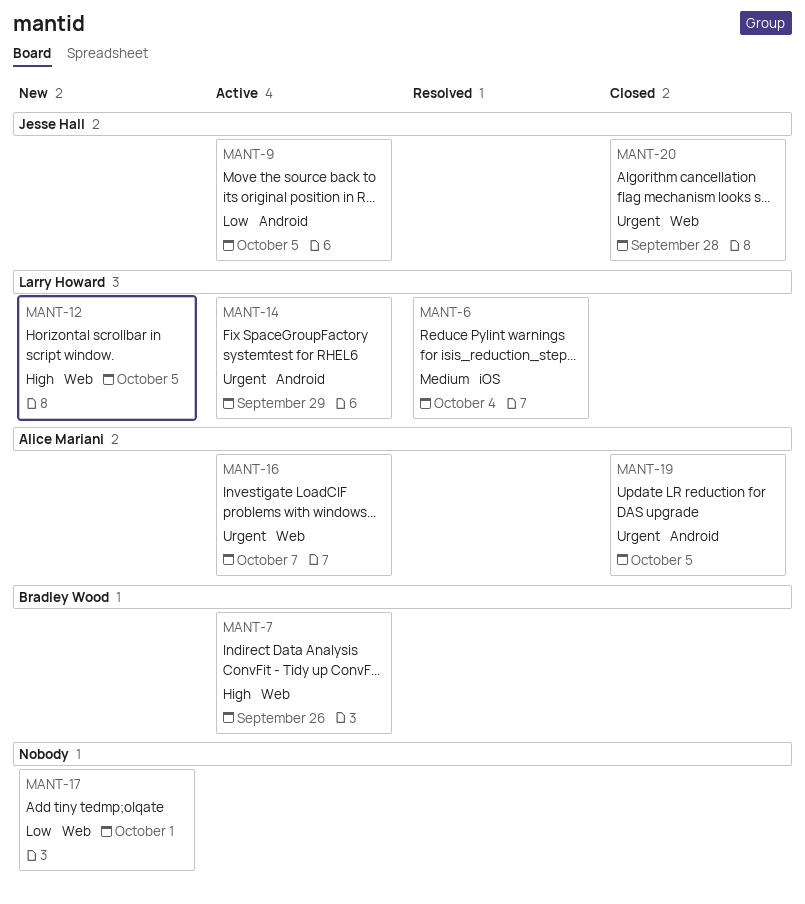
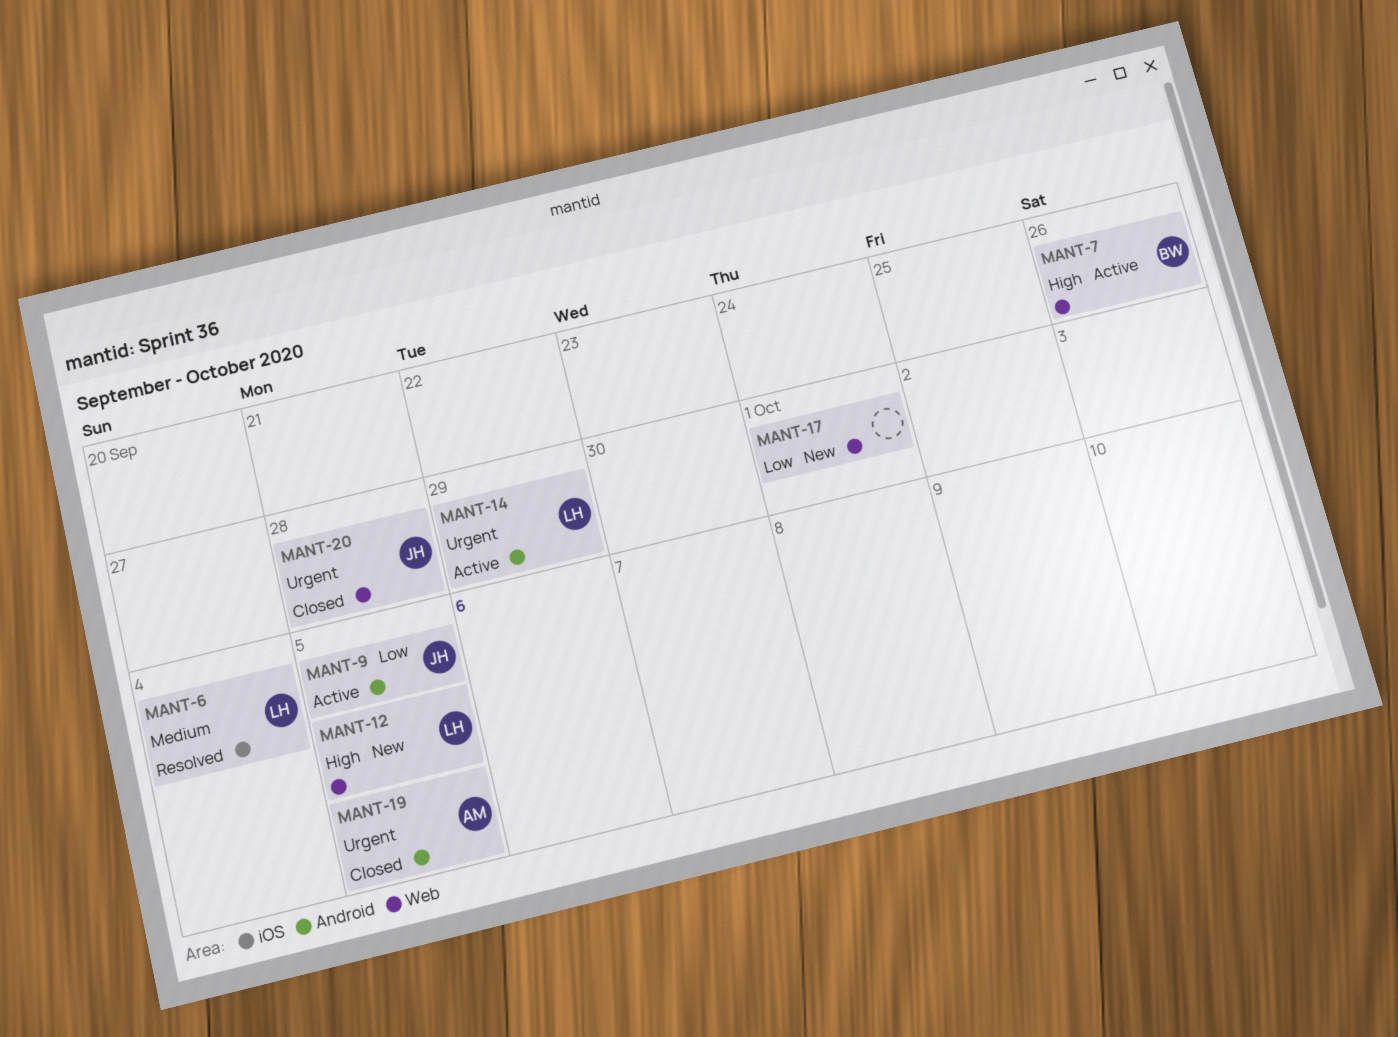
MANT-16: present -> none

